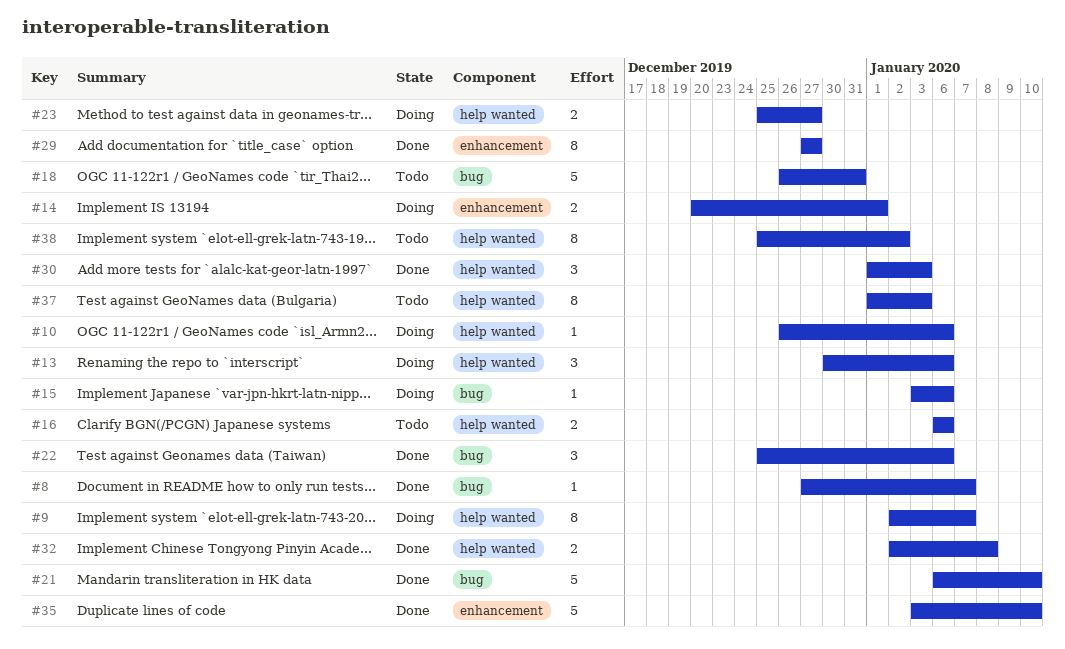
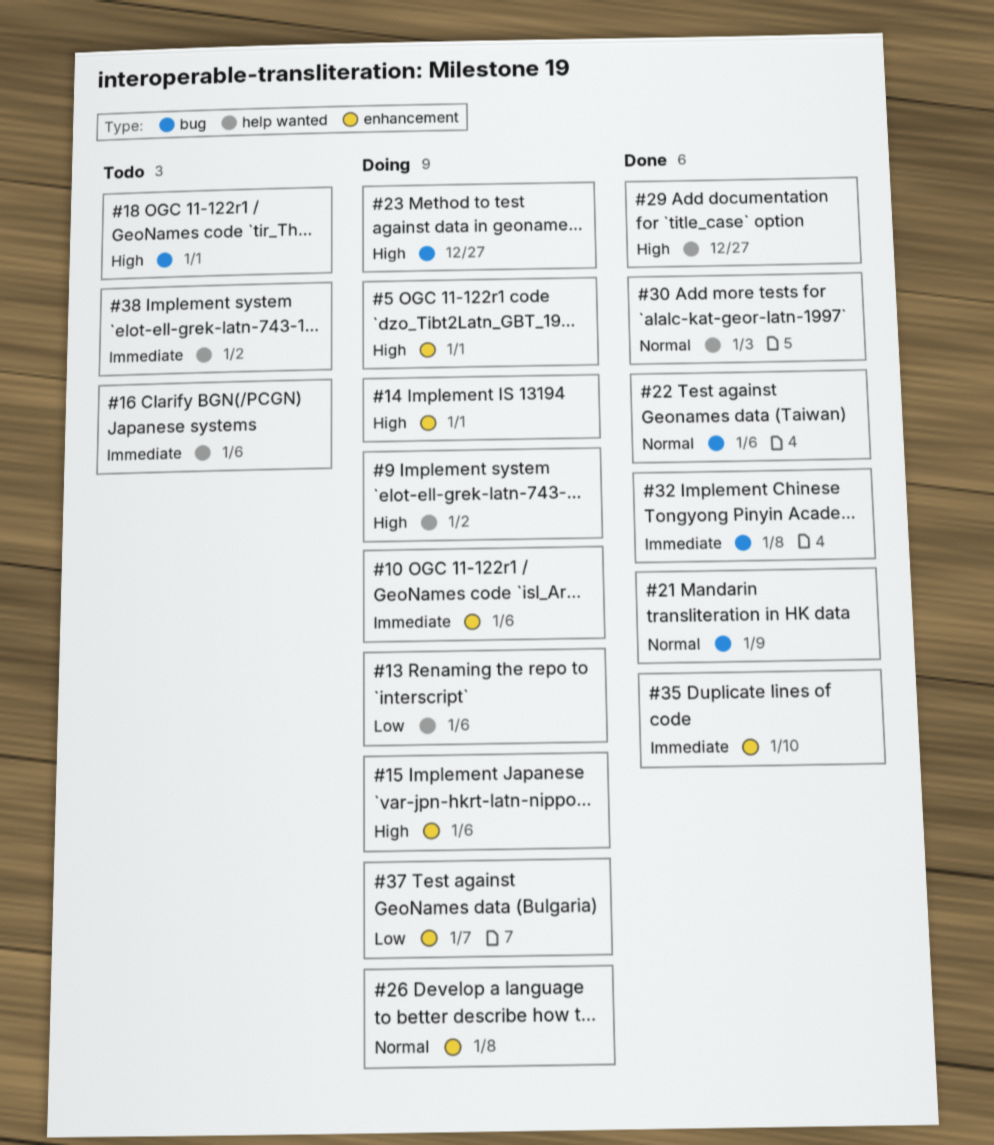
#5: none -> present
#8: present -> none
#9, due: Jan 7 -> Jan 2
#10, label: help wanted -> enhancement
#15, label: bug -> enhancement
#18, due: Dec 31 -> Jan 1
#21, due: Jan 10 -> Jan 9
#23, label: help wanted -> bug
#26: none -> present
#29, label: enhancement -> help wanted
#32, label: help wanted -> bug
#37, status: Todo -> Doing
#37, label: help wanted -> enhancement
#37, due: Jan 3 -> Jan 7

